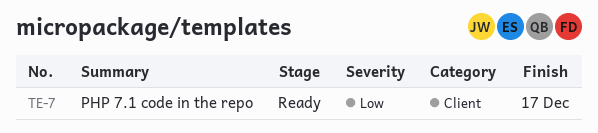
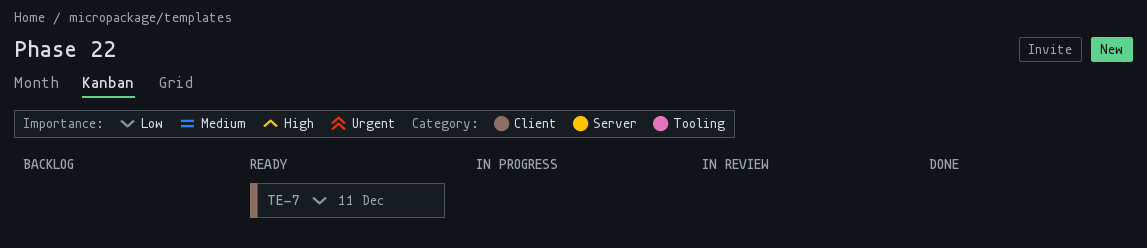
TE-7, due: Dec 17 -> Dec 11

